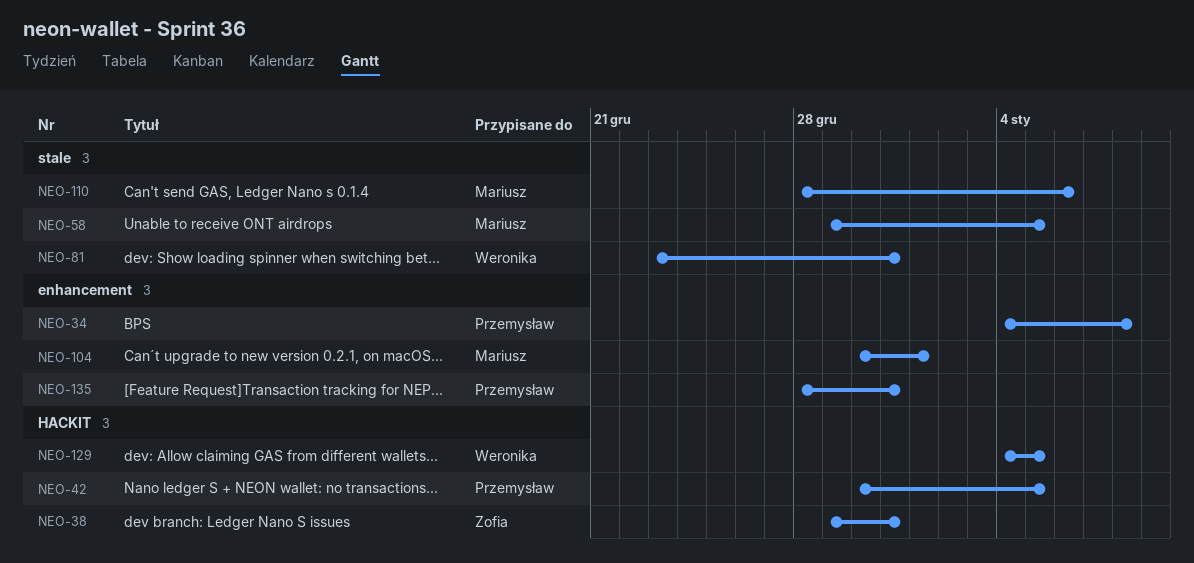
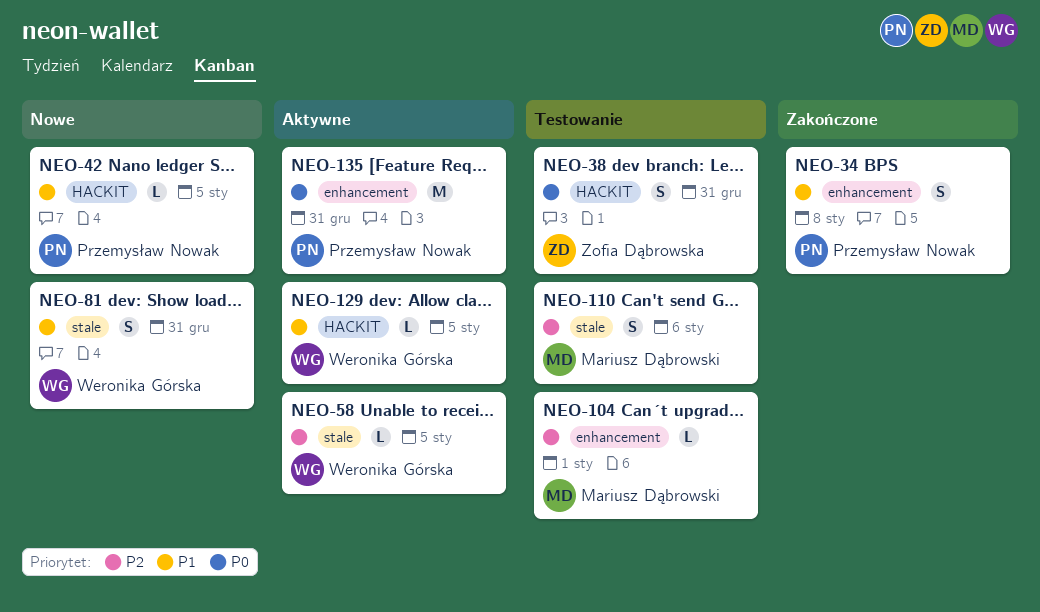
NEO-58, owner: Mariusz Dąbrowski -> Weronika Górska

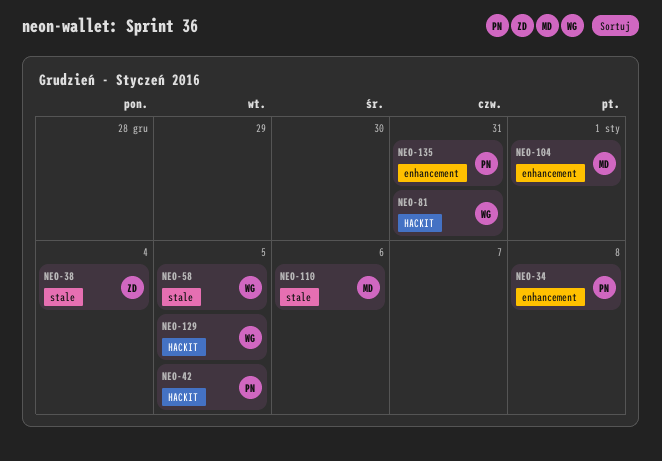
NEO-38, label: HACKIT -> stale
NEO-38, due: Dec 31 -> Jan 4
NEO-81, label: stale -> HACKIT

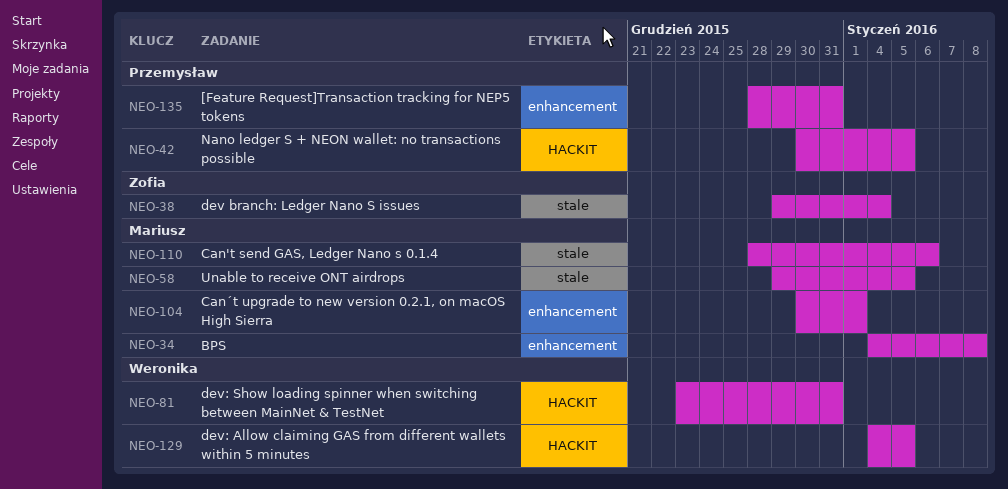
NEO-34, owner: Przemysław -> Mariusz
NEO-58, owner: Weronika -> Mariusz

